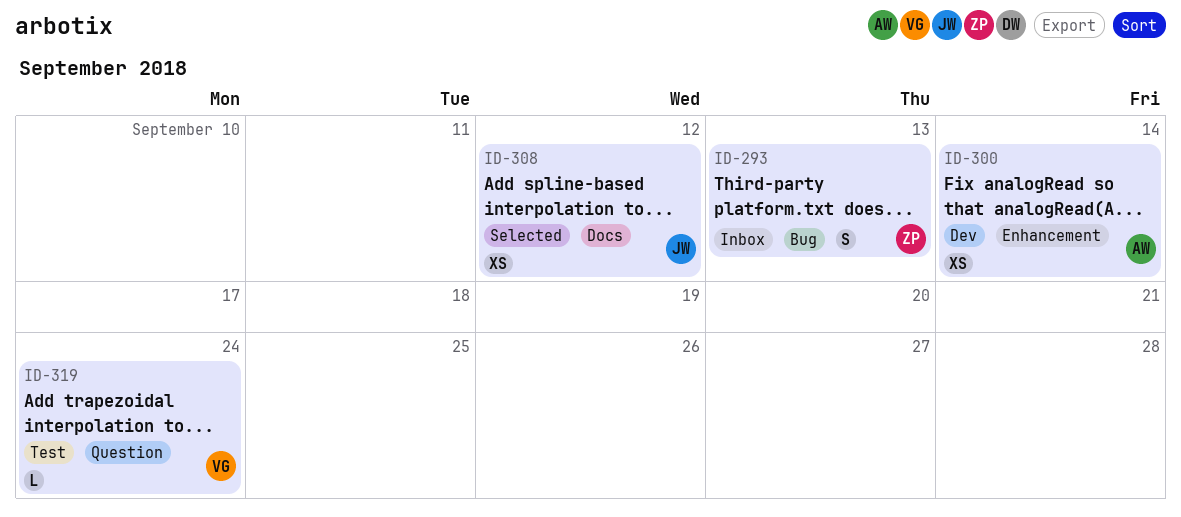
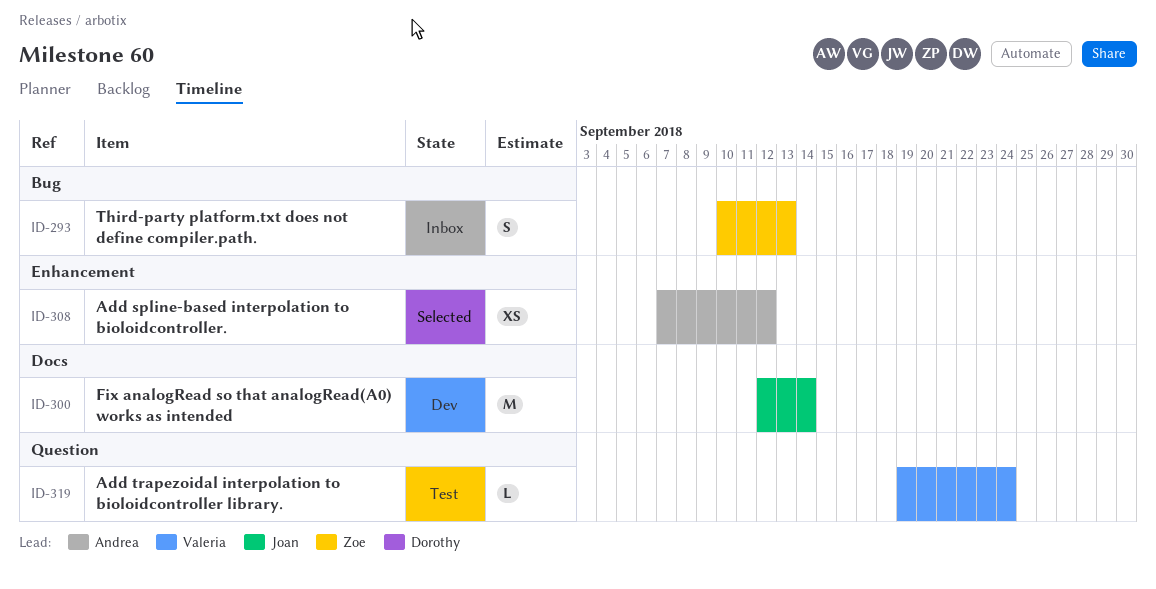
ID-300, owner: Andrea -> Joan
ID-300, label: Enhancement -> Docs
ID-300, estimate: XS -> M
ID-308, owner: Joan -> Andrea
ID-308, label: Docs -> Enhancement

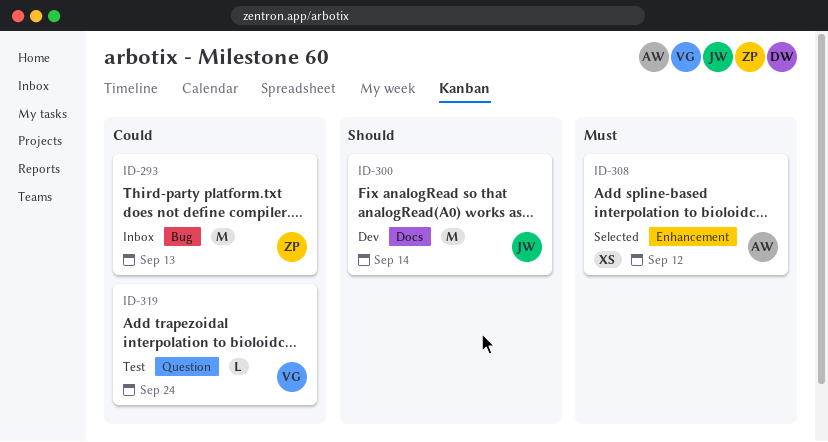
ID-293, estimate: S -> M

